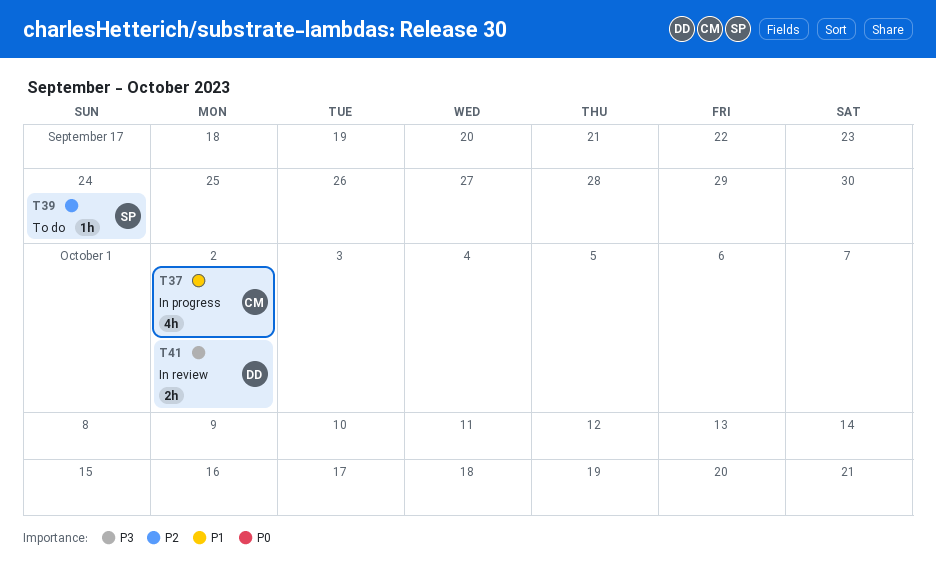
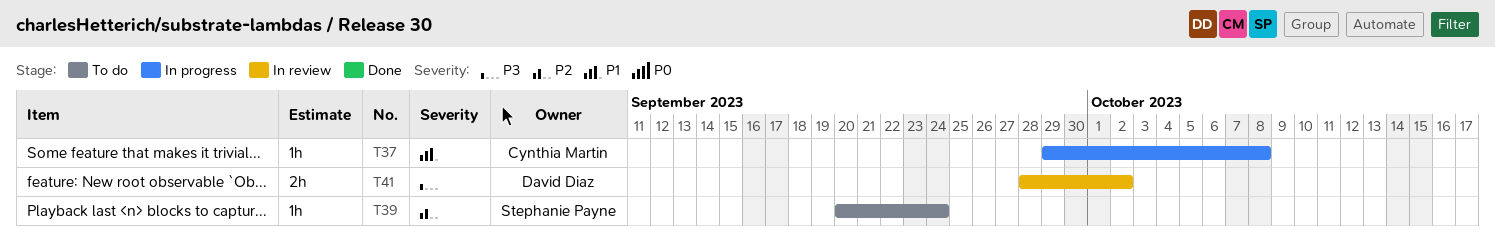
T37, estimate: 4h -> 1h
T37, due: Oct 2 -> Oct 8

